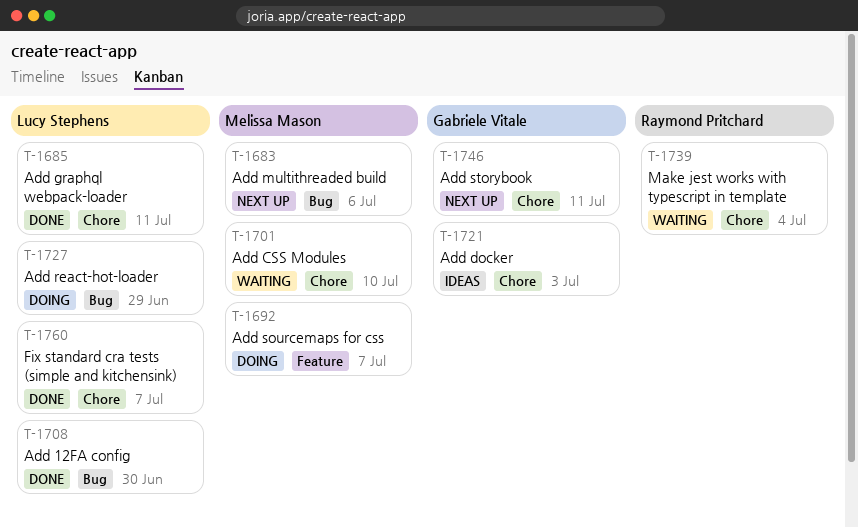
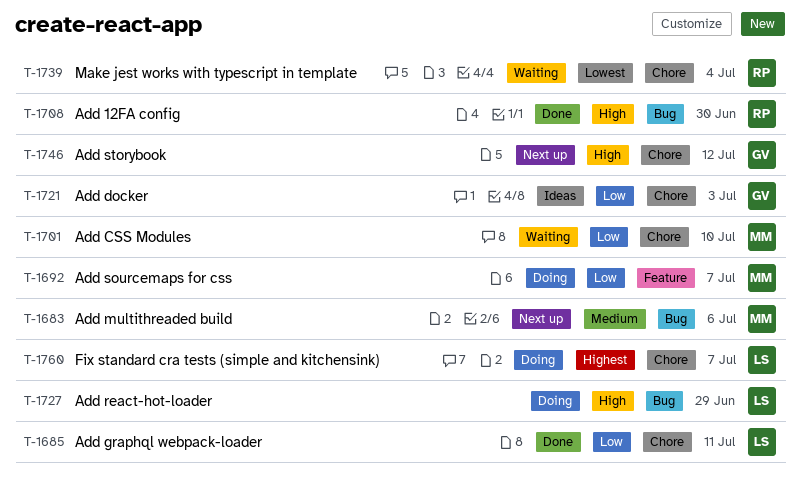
T-1708, owner: Lucy Stephens -> Raymond Pritchard
T-1746, due: Jul 11 -> Jul 12
T-1760, status: Done -> Doing

